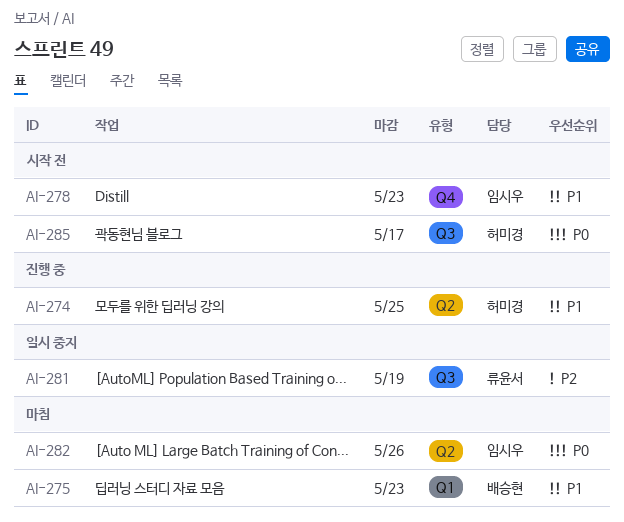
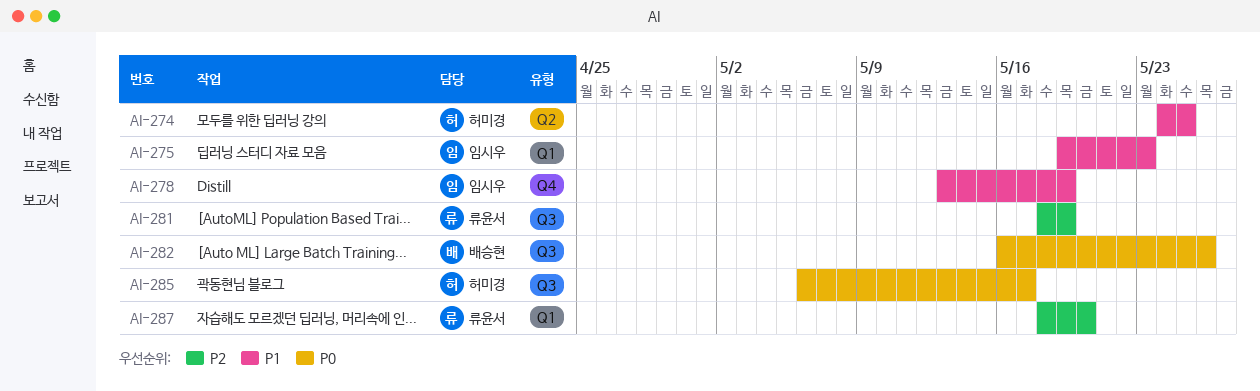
AI-275, owner: 배승현 -> 임시우
AI-278, due: May 23 -> May 19
AI-282, owner: 임시우 -> 배승현
AI-282, label: Q2 -> Q3
AI-287: none -> present

